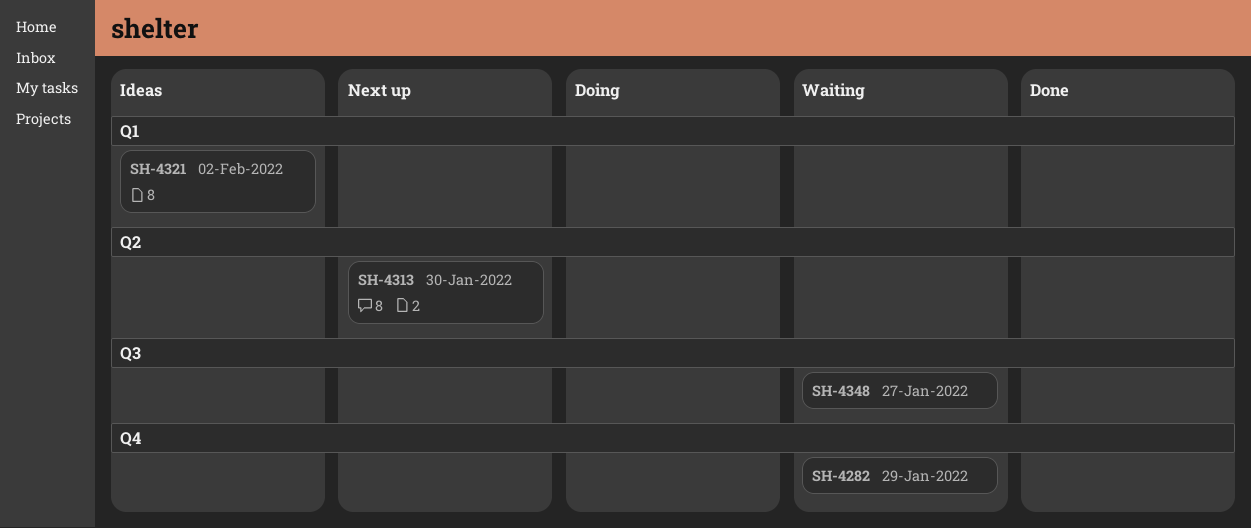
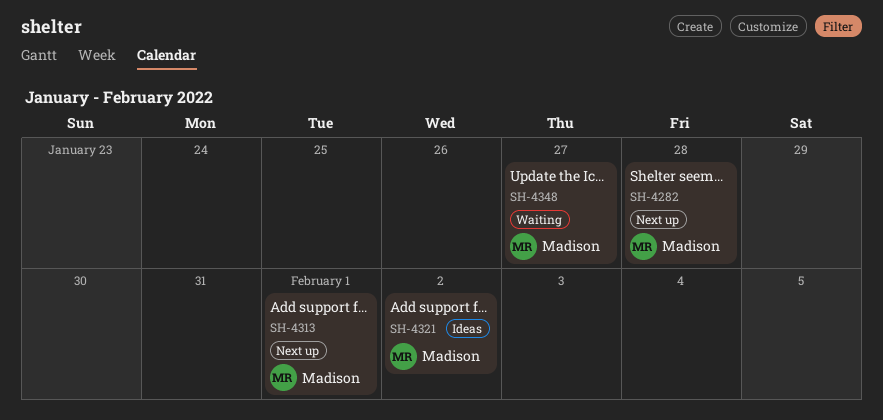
SH-4282, status: Waiting -> Next up
SH-4282, due: Jan 29 -> Jan 28
SH-4313, due: Jan 30 -> Feb 1

